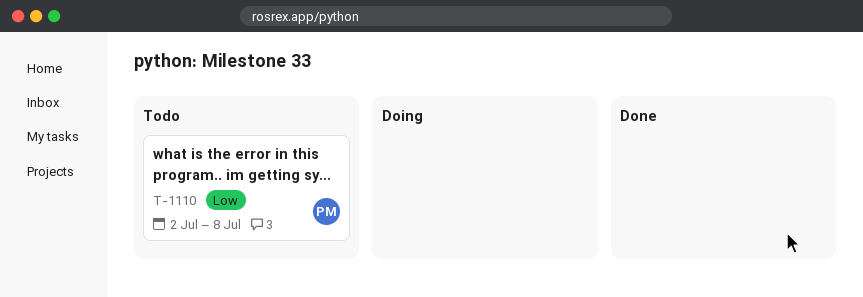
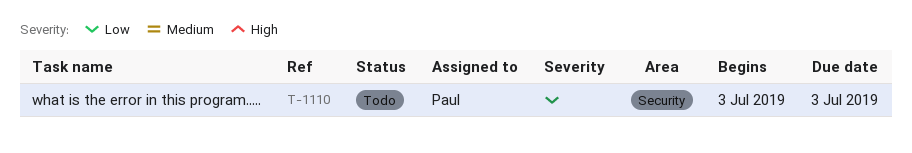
T-1110, start: Jul 2 -> Jul 3
T-1110, due: Jul 8 -> Jul 3

